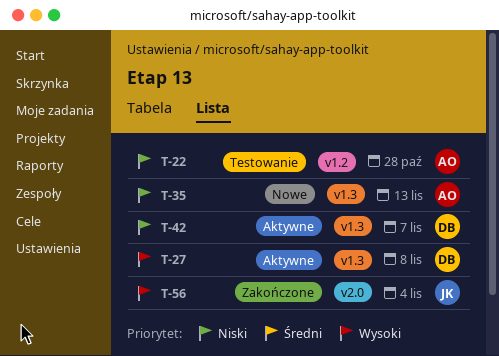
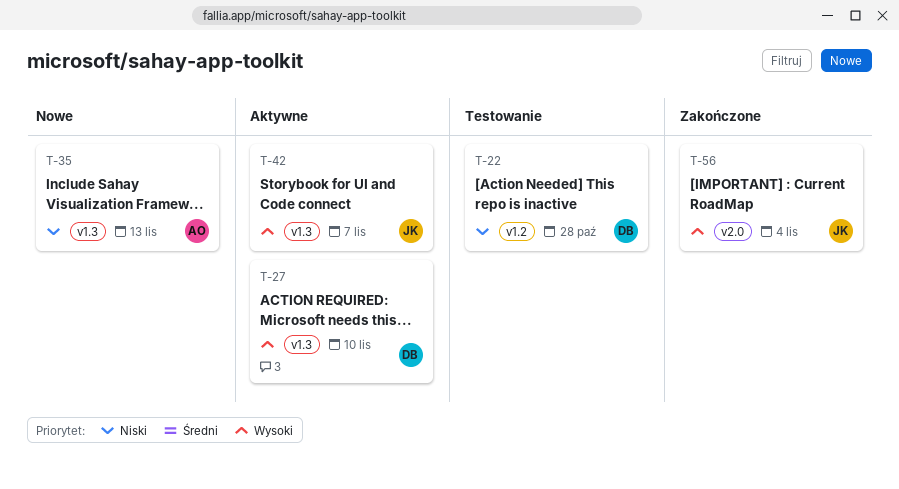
T-22, owner: AO -> DB
T-27, due: Nov 8 -> Nov 10
T-42, owner: DB -> JK
T-42, priority: Niski -> Wysoki

